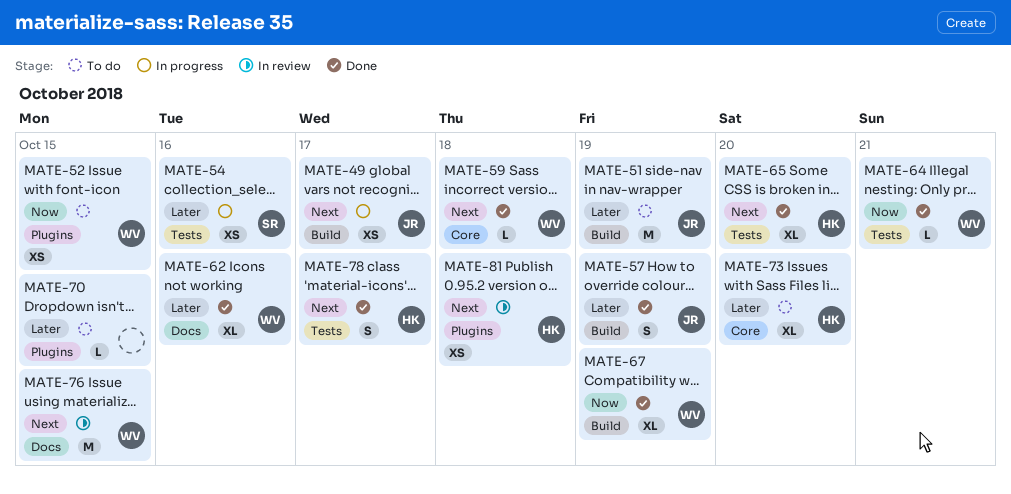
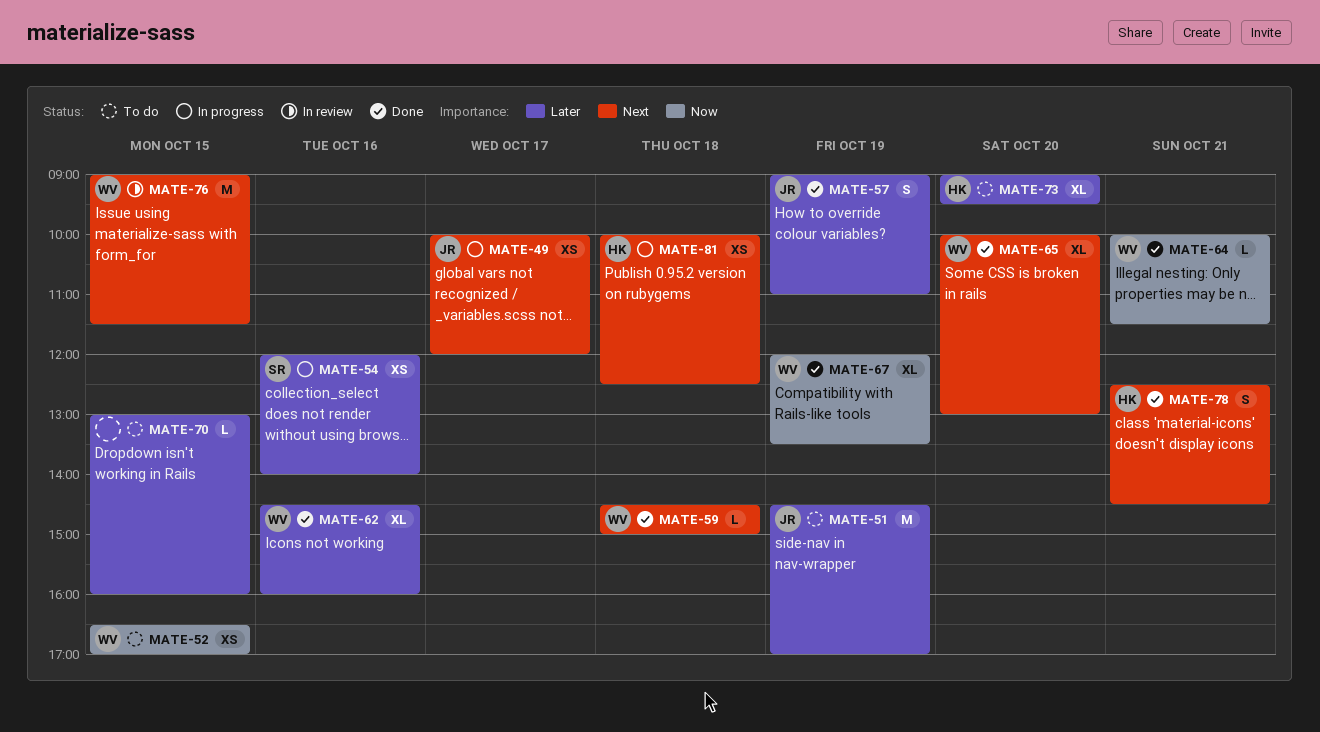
MATE-65, owner: HK -> WV
MATE-78, day: Oct 17 -> Oct 21
MATE-81, status: In review -> In progress

